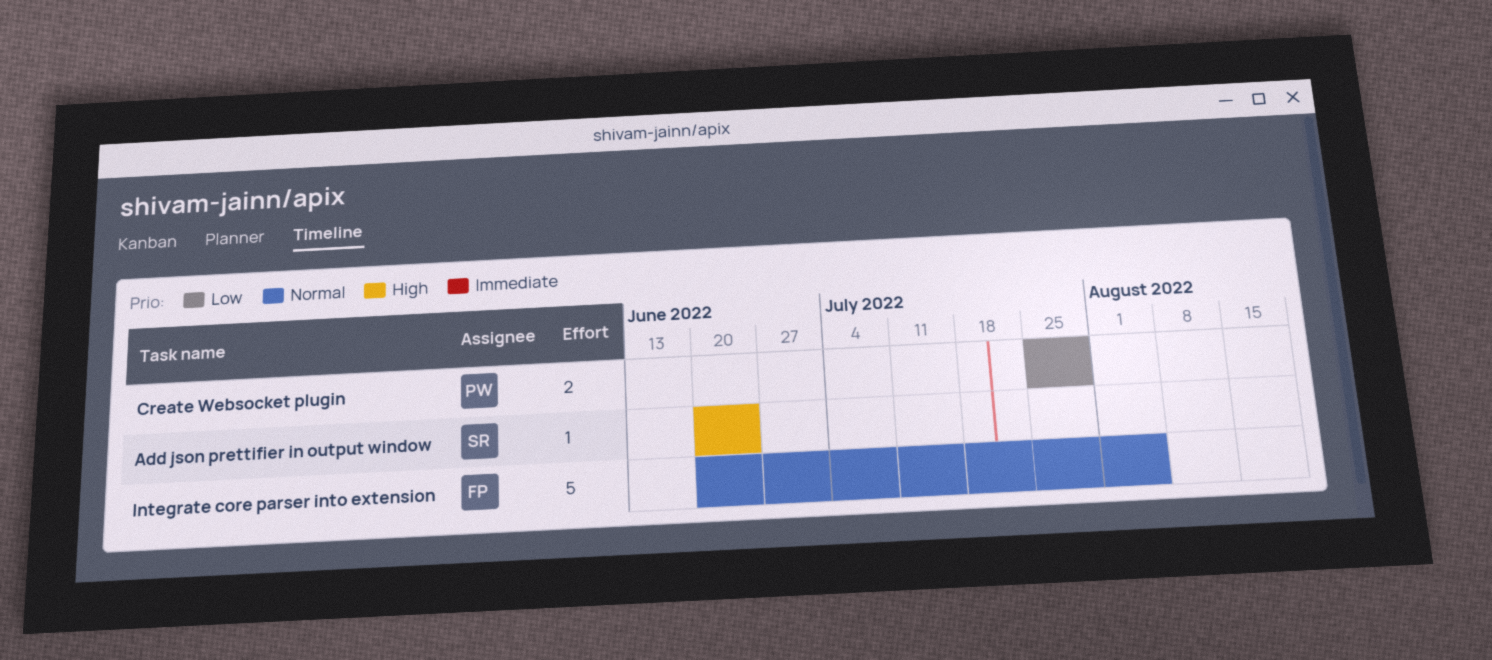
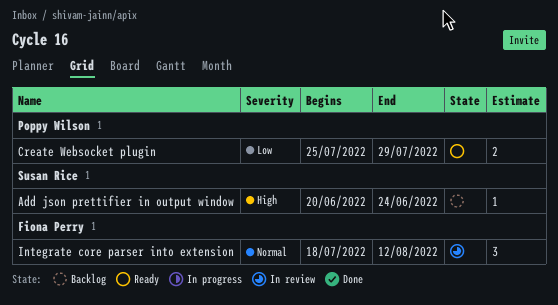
Integrate core parser into extension, estimate: 5 -> 3
Integrate core parser into extension, start: Jun 20 -> Jul 18
Integrate core parser into extension, due: Aug 5 -> Aug 12

